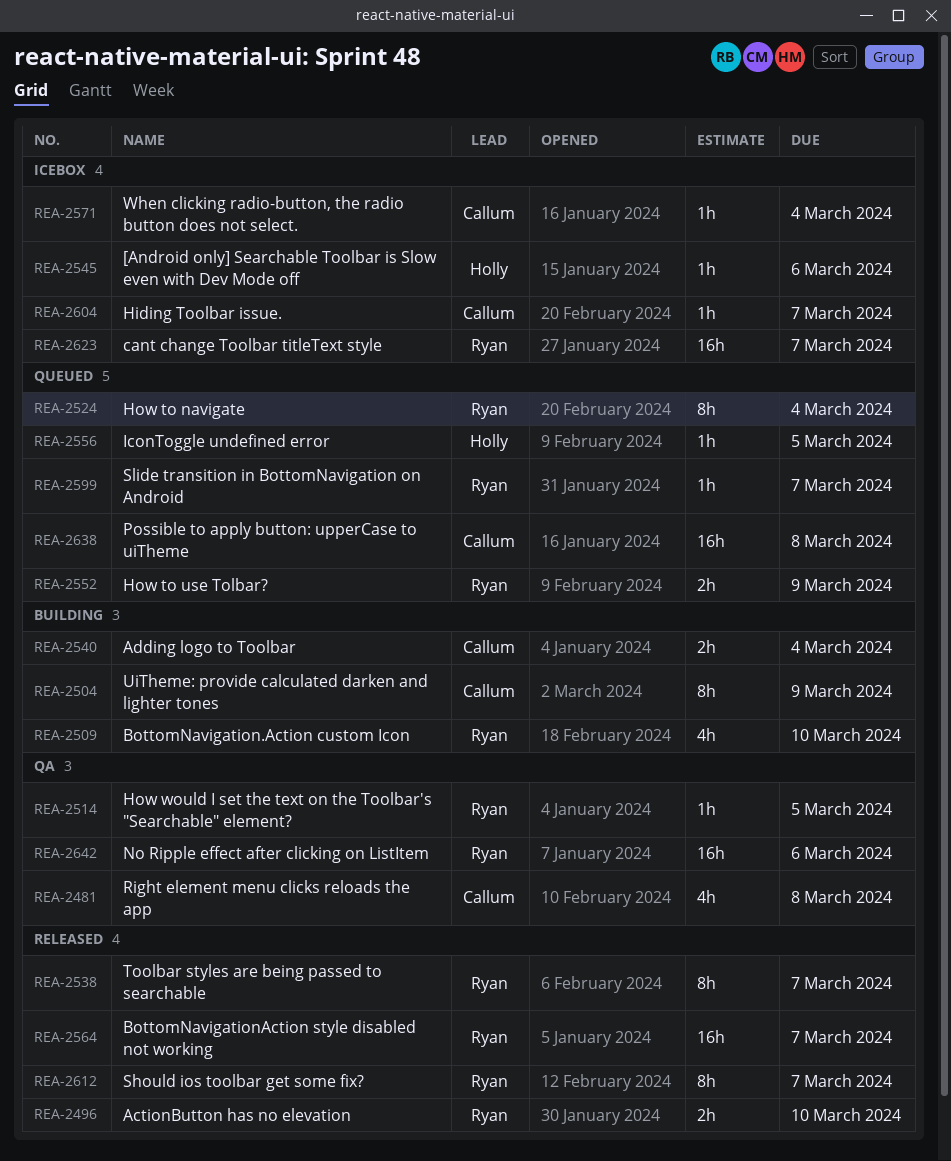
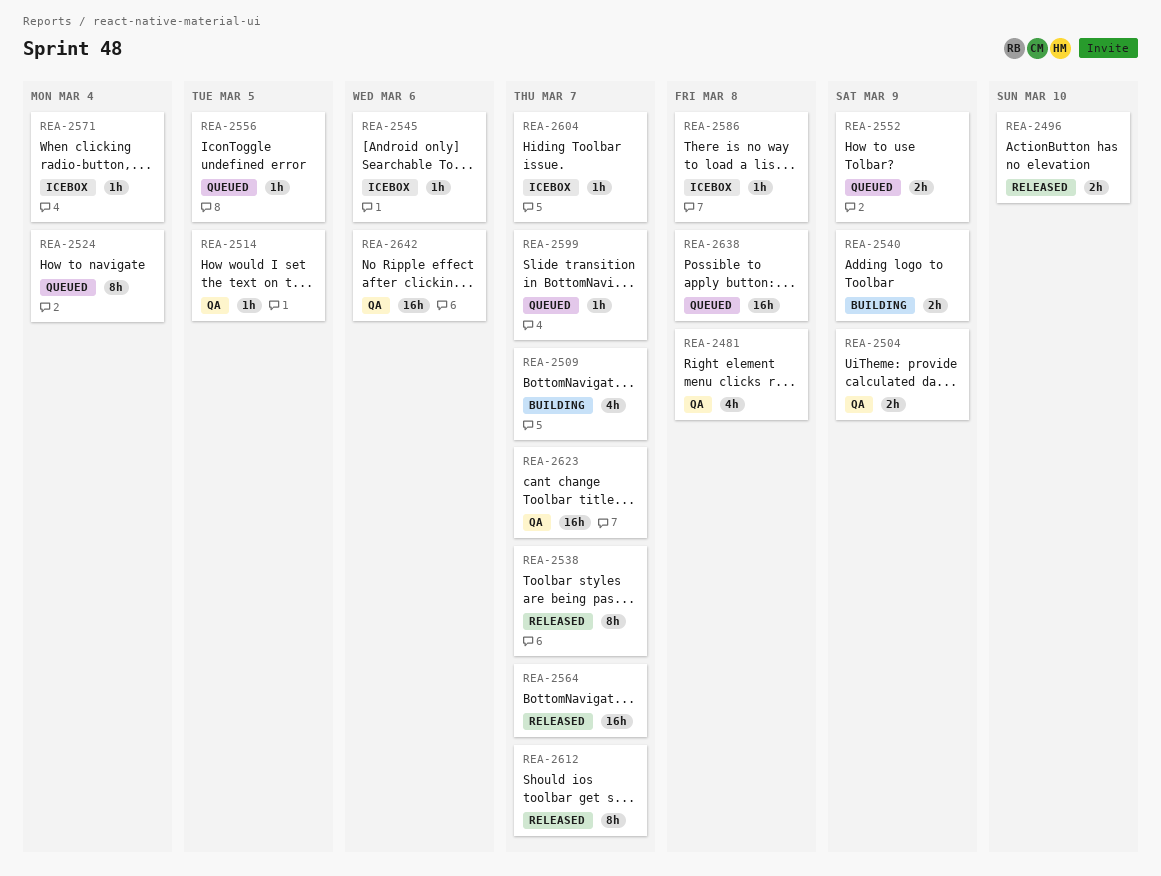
REA-2504, status: Building -> QA
REA-2504, estimate: 8h -> 2h
REA-2509, due: Mar 10 -> Mar 7
REA-2540, due: Mar 4 -> Mar 9
REA-2586: none -> present
REA-2623, status: Icebox -> QA

